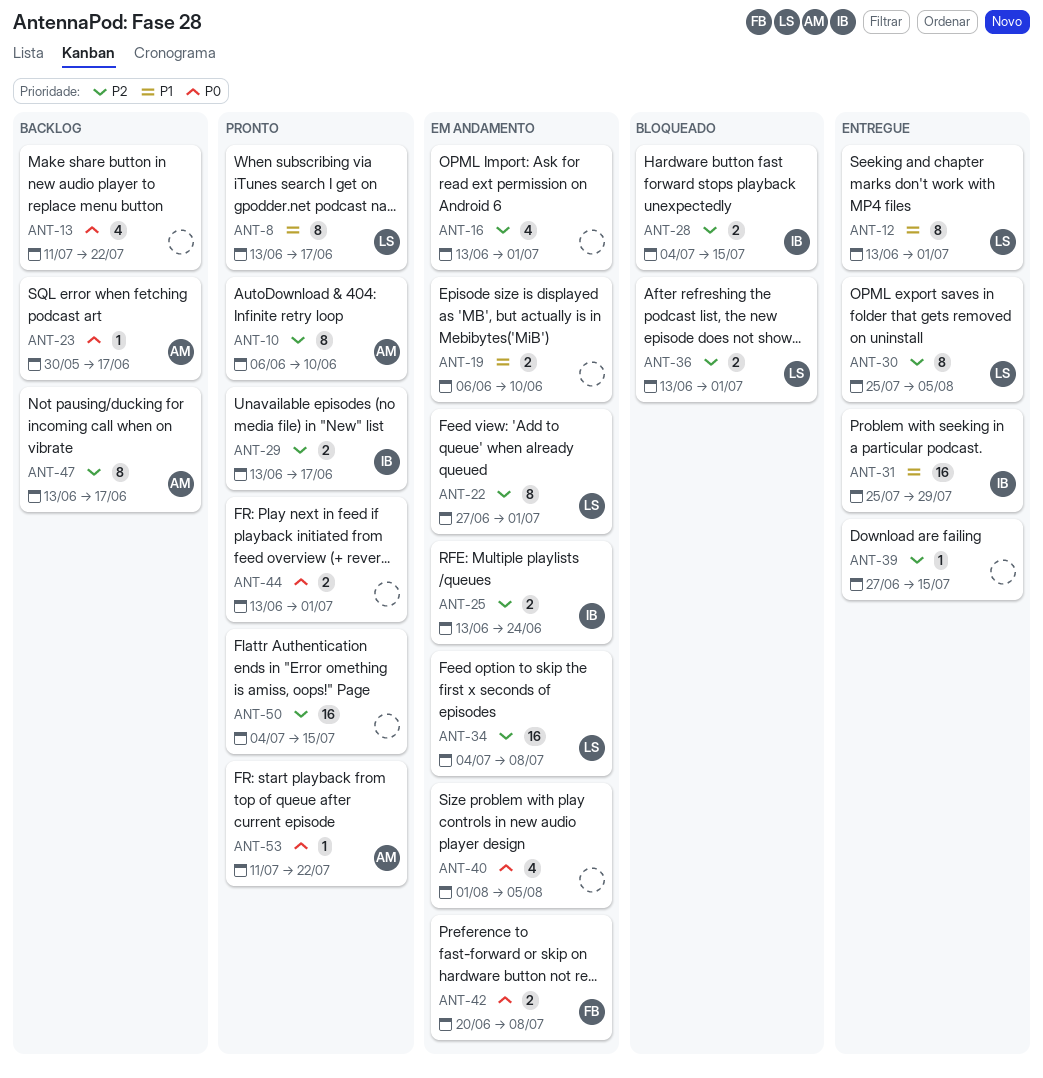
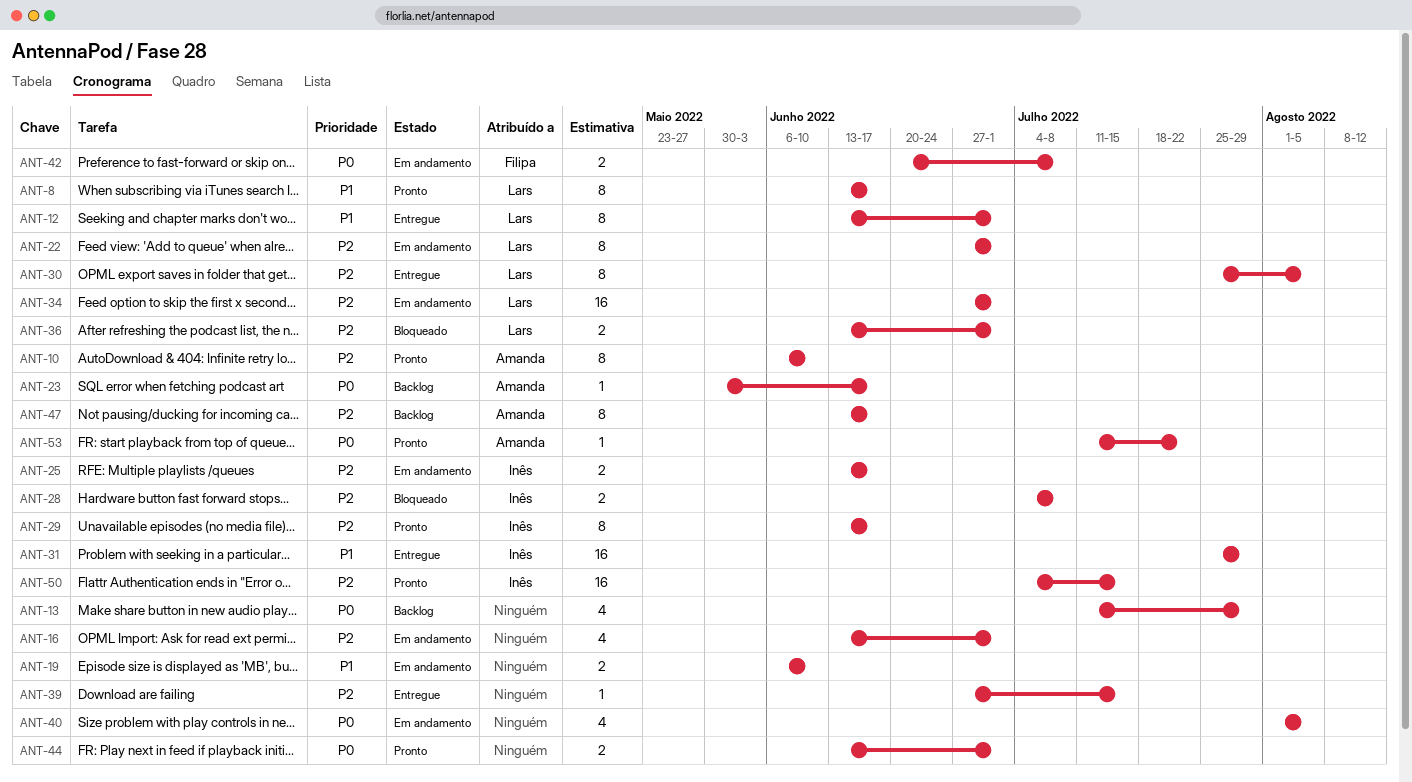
ANT-13, due: Jul 22 -> Jul 29
ANT-25, due: Jun 24 -> Jun 17
ANT-28, due: Jul 15 -> Jul 8
ANT-29, estimate: 2 -> 8
ANT-34, start: Jul 4 -> Jun 27
ANT-34, due: Jul 8 -> Jul 1
ANT-50, owner: none -> Inês

